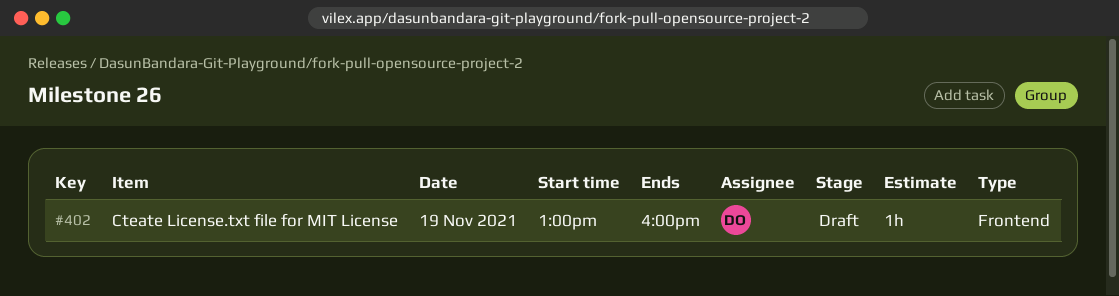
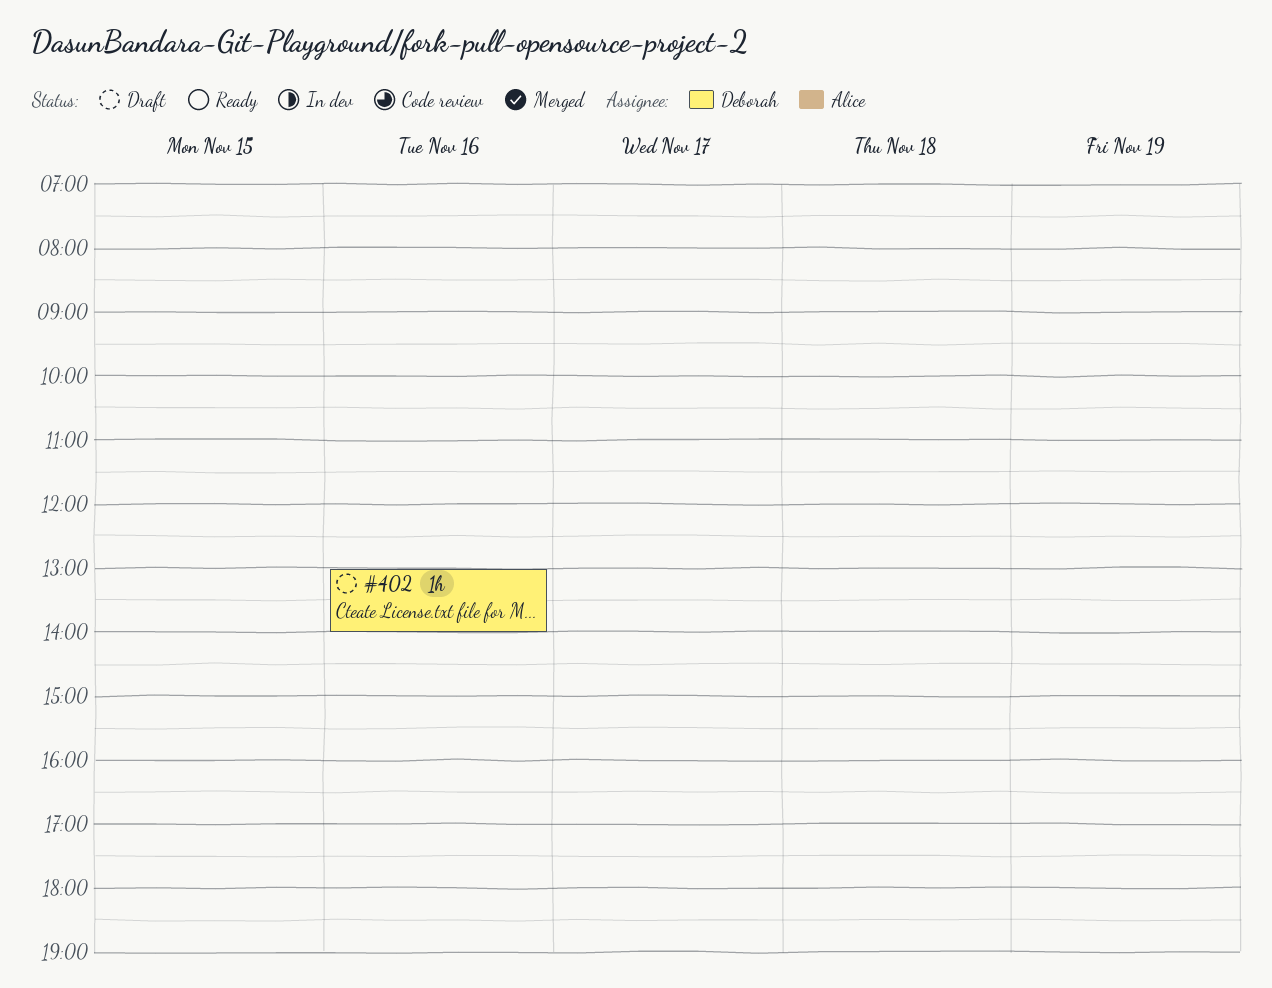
#402, day: Nov 19 -> Nov 16
#402, ends: 16:00 -> 14:00

